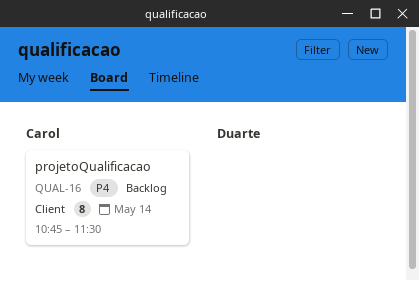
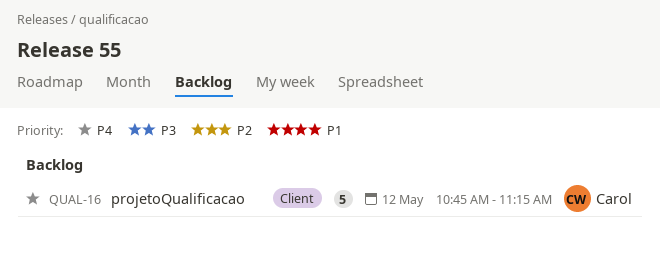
QUAL-16, estimate: 8 -> 5
QUAL-16, day: May 14 -> May 12
QUAL-16, ends: 11:30 -> 11:15

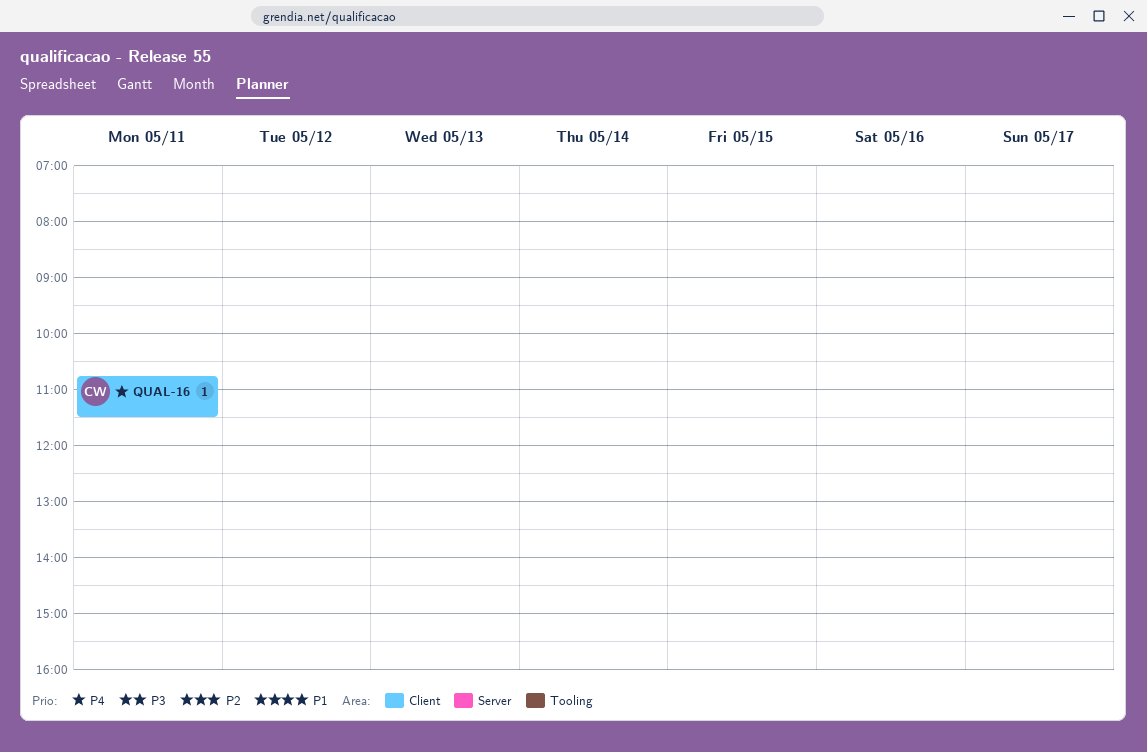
QUAL-16, estimate: 5 -> 1
QUAL-16, day: May 12 -> May 11
QUAL-16, ends: 11:15 -> 11:30

